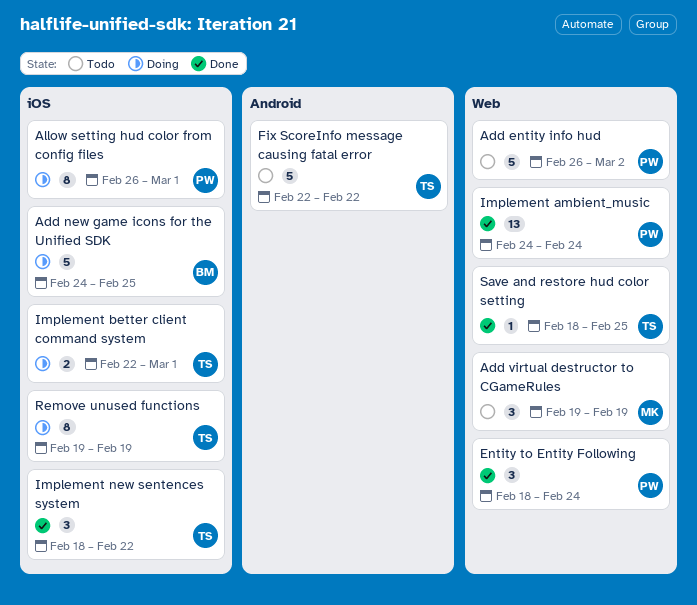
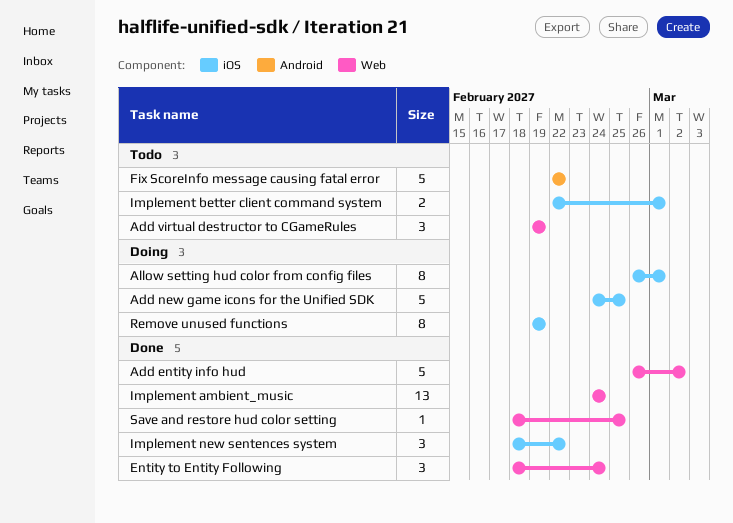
Add entity info hud, status: Todo -> Done
Implement better client command system, status: Doing -> Todo

